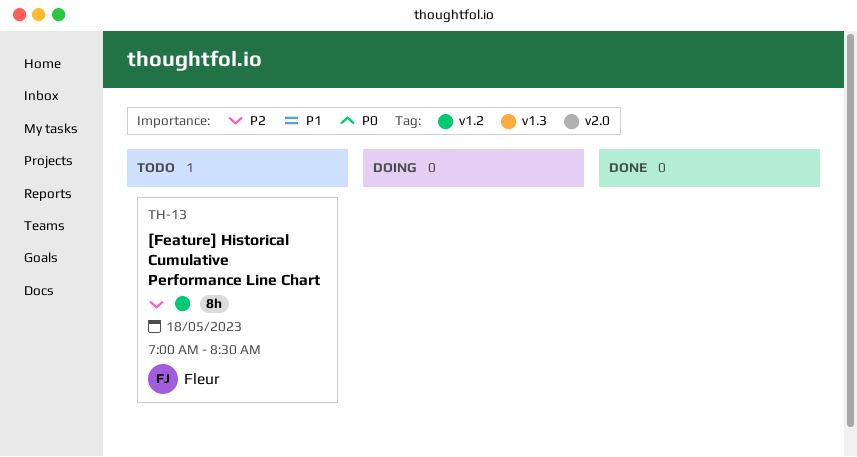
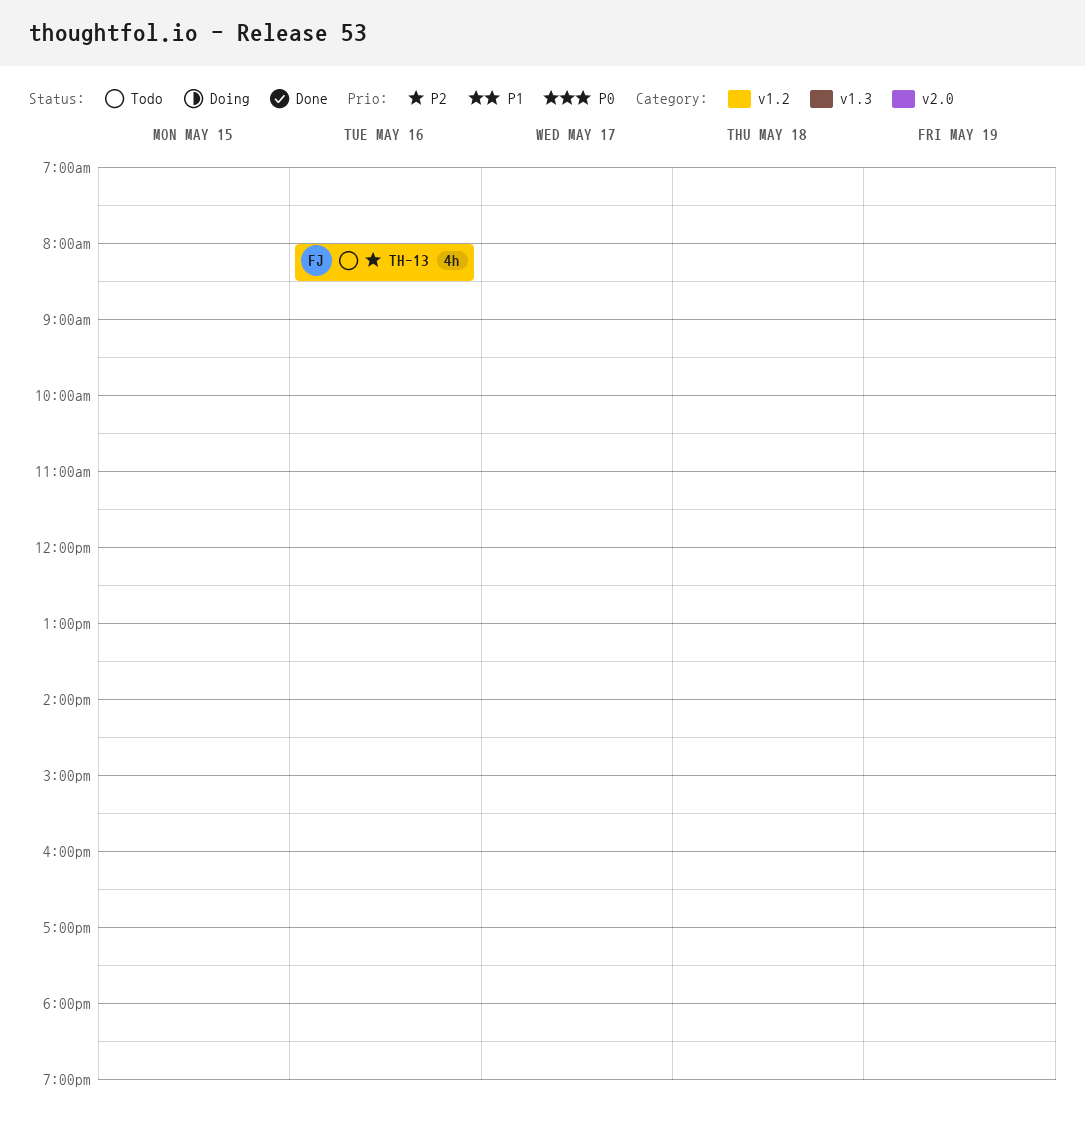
TH-13, estimate: 8h -> 4h
TH-13, day: May 18 -> May 16
TH-13, begins: 07:00 -> 08:00

